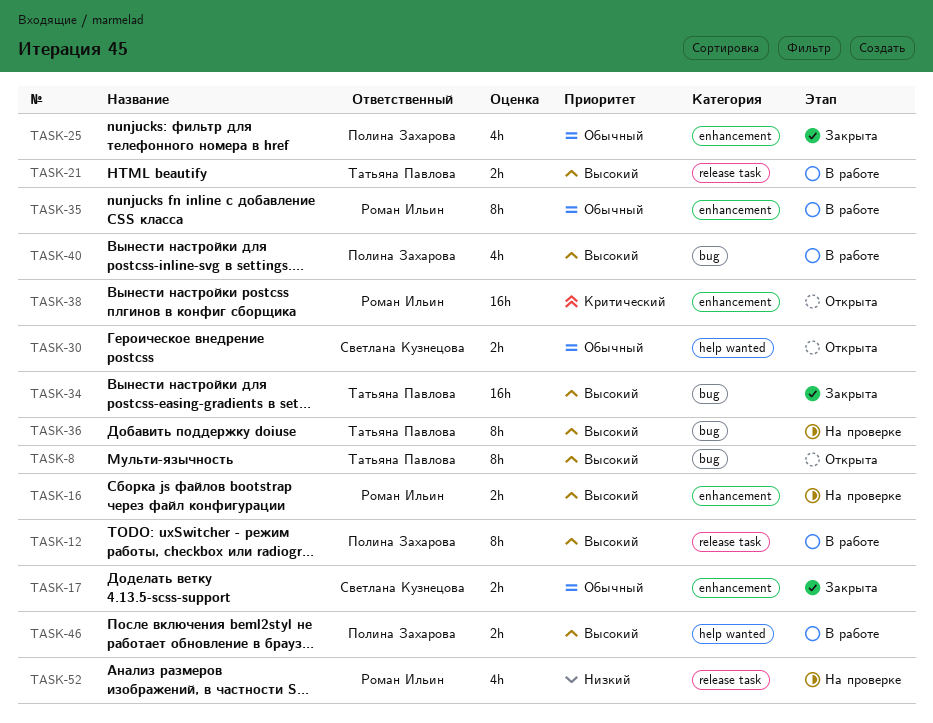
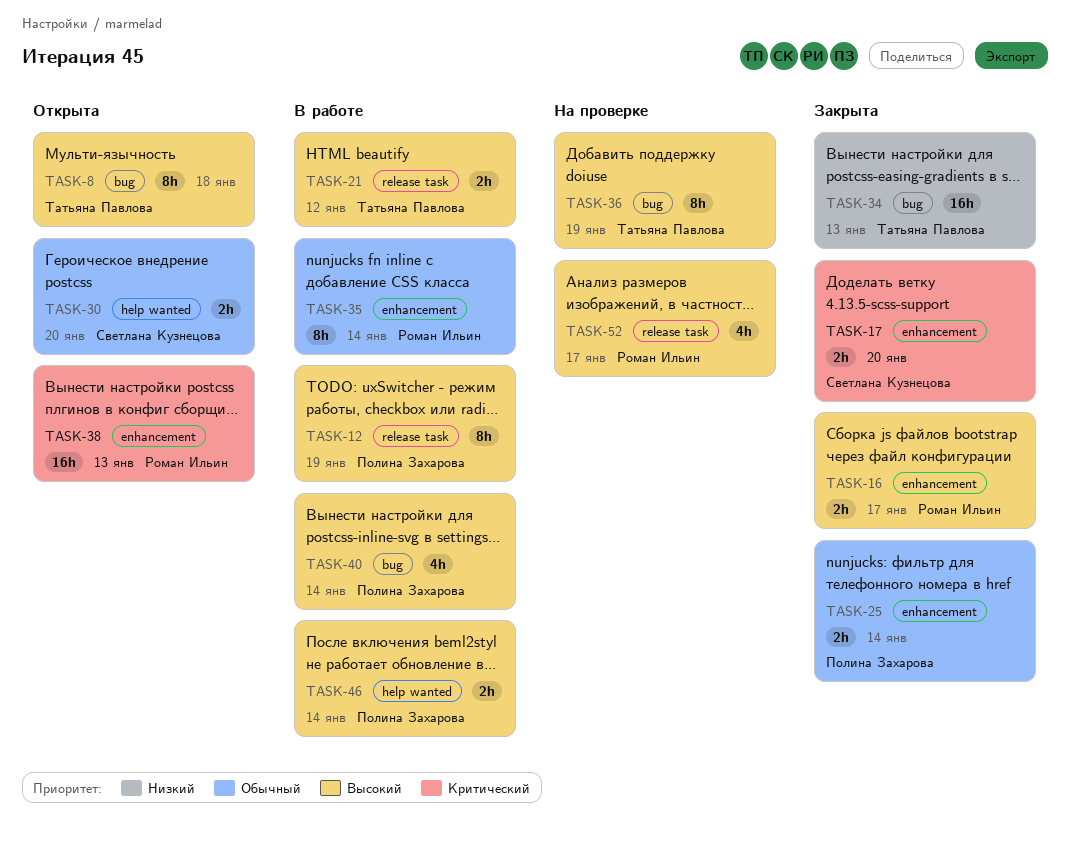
TASK-16, status: На проверке -> Закрыта
TASK-17, priority: Обычный -> Критический
TASK-25, estimate: 4h -> 2h
TASK-34, priority: Высокий -> Низкий
TASK-52, priority: Низкий -> Высокий

